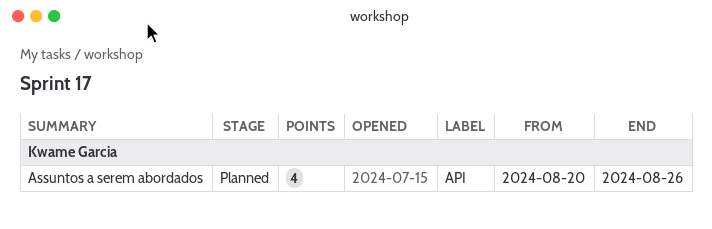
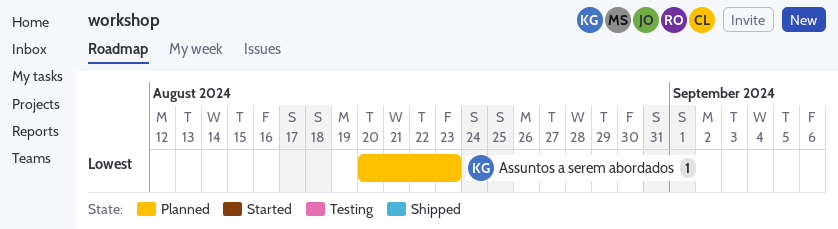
Assuntos a serem abordados, estimate: 4 -> 1
Assuntos a serem abordados, due: Aug 26 -> Aug 23

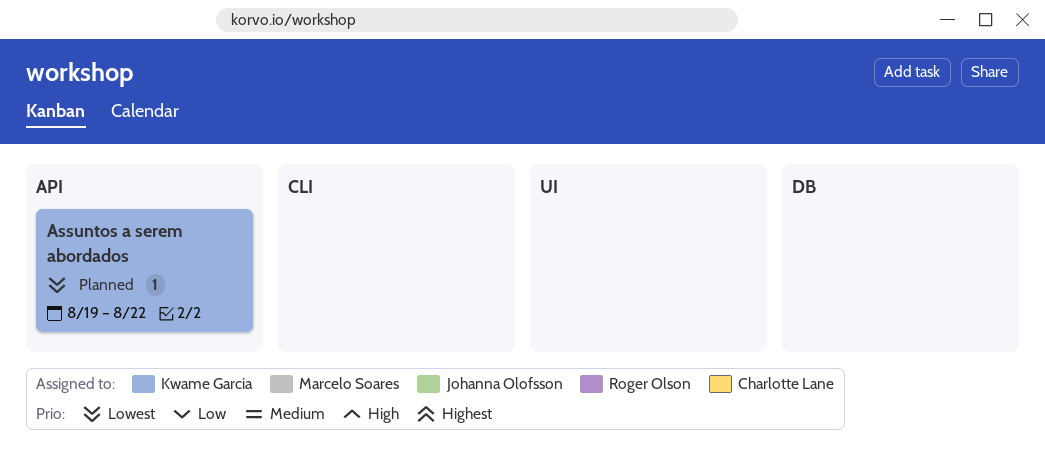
Assuntos a serem abordados, start: Aug 20 -> Aug 19
Assuntos a serem abordados, due: Aug 23 -> Aug 22

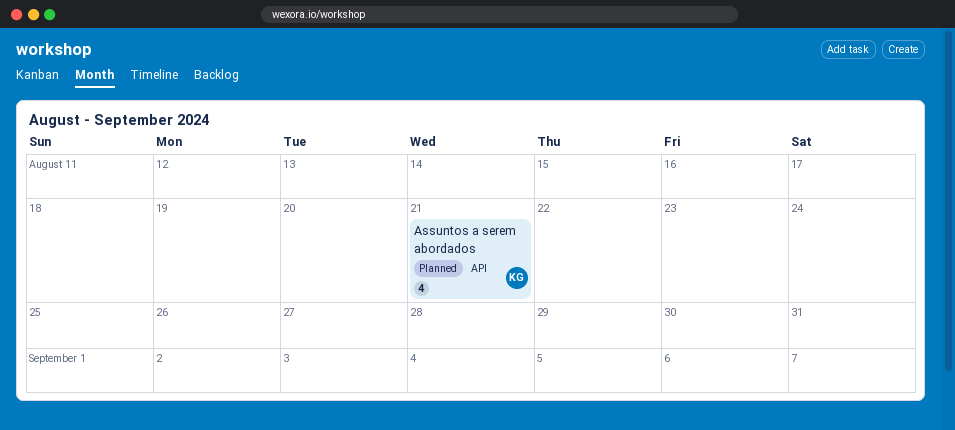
Assuntos a serem abordados, estimate: 1 -> 4
Assuntos a serem abordados, due: Aug 22 -> Aug 21

